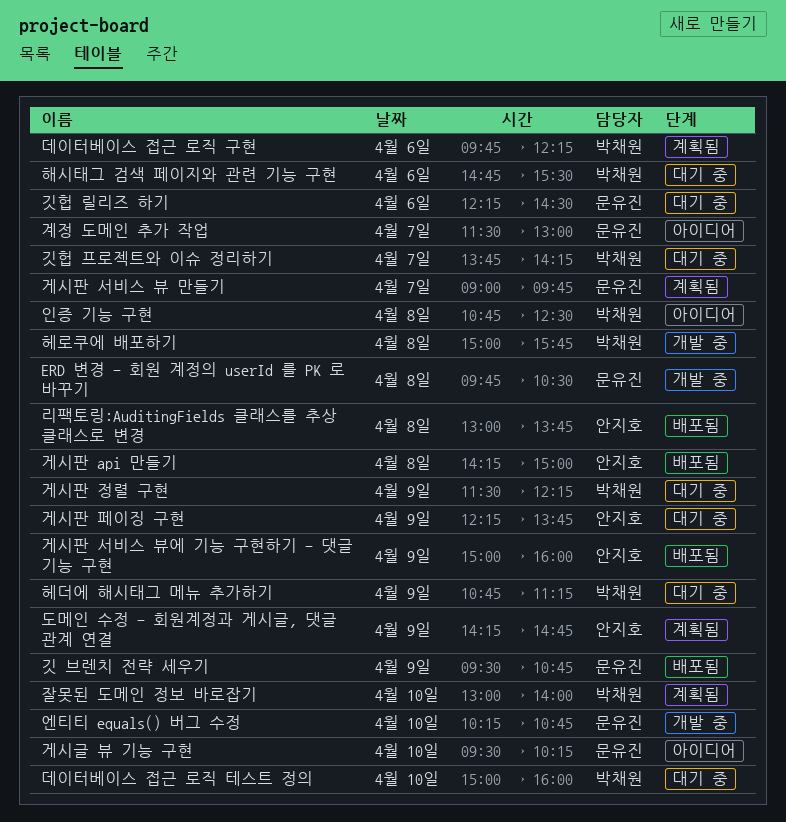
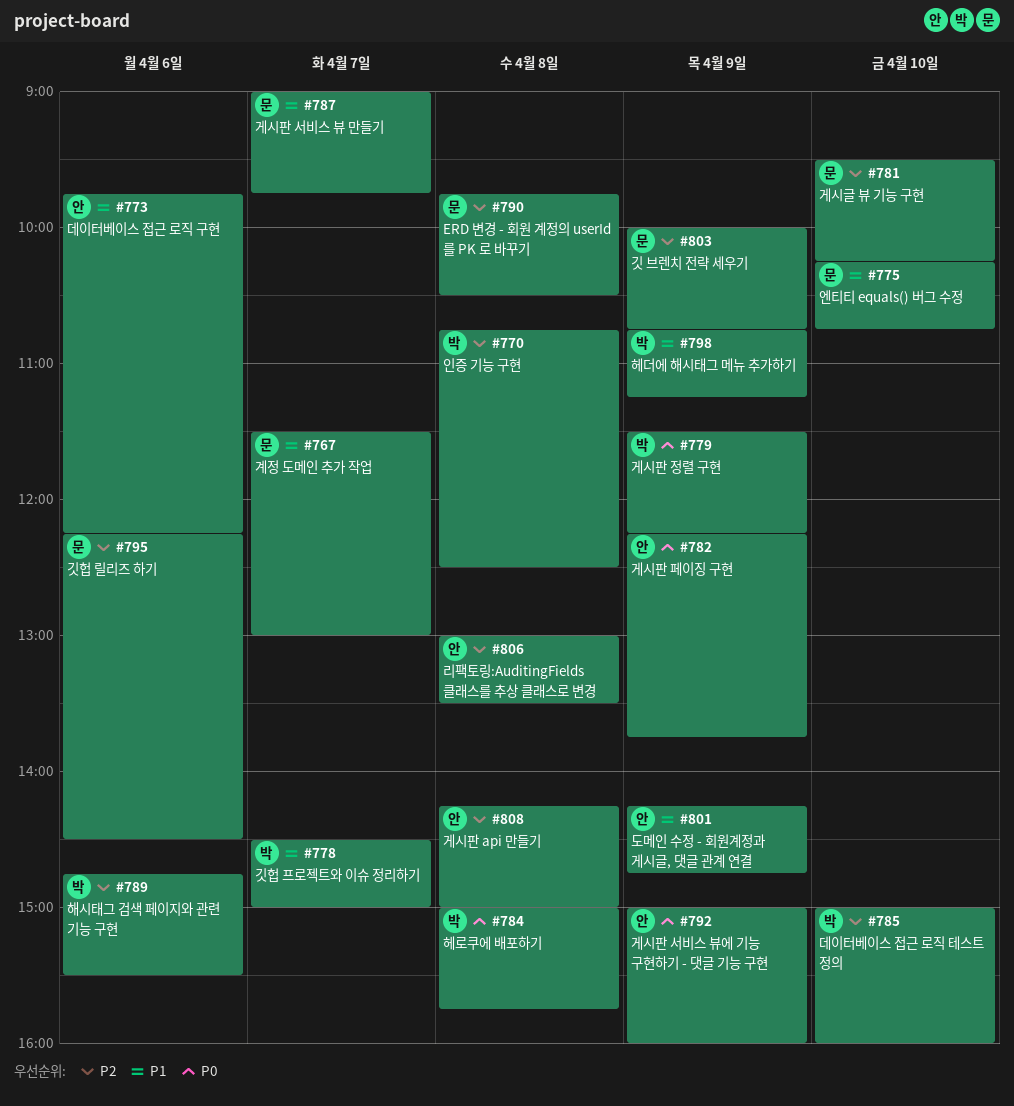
깃 브렌치 전략 세우기, begins: 09:30 -> 10:00
깃헙 프로젝트와 이슈 정리하기, begins: 13:45 -> 14:30
깃헙 프로젝트와 이슈 정리하기, ends: 14:15 -> 15:00
데이터베이스 접근 로직 구현, owner: 박채원 -> 안지호
리팩토링:AuditingFields 클래스를 추상 클래스로 변경, ends: 13:45 -> 13:30
잘못된 도메인 정보 바로잡기: present -> none

